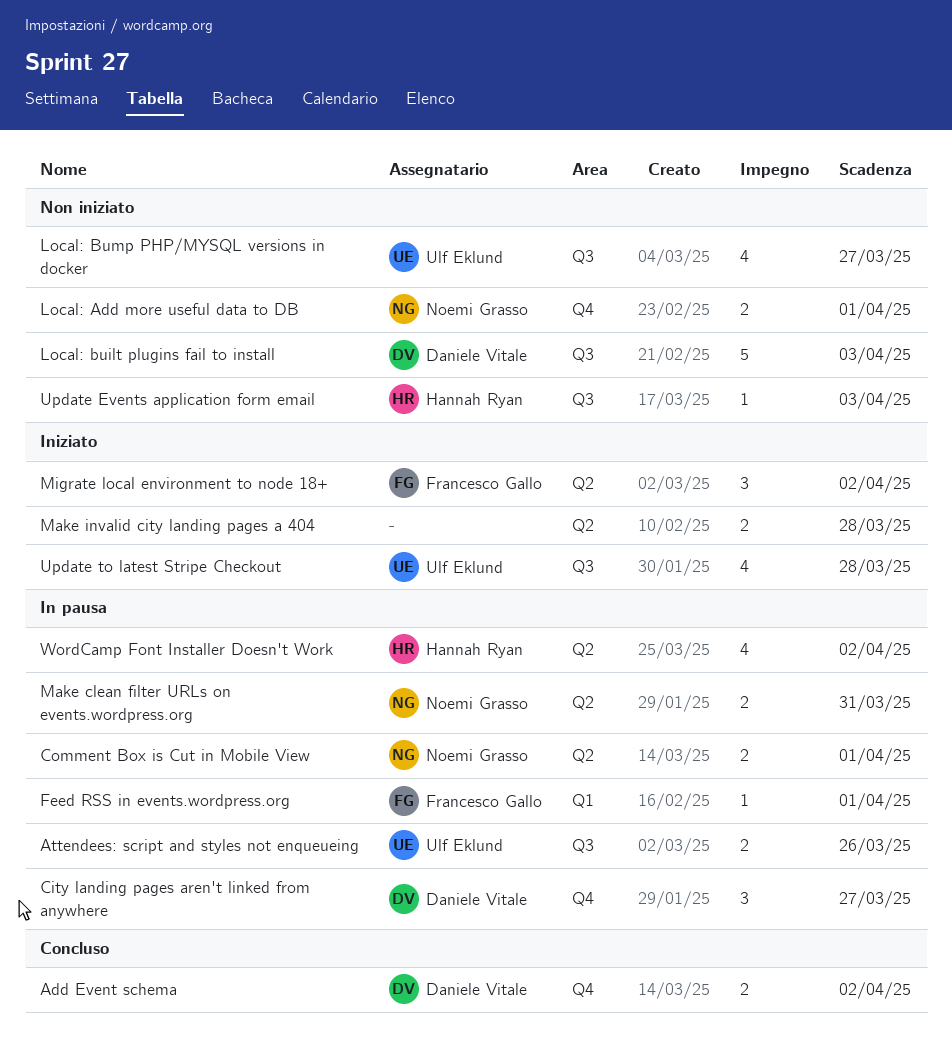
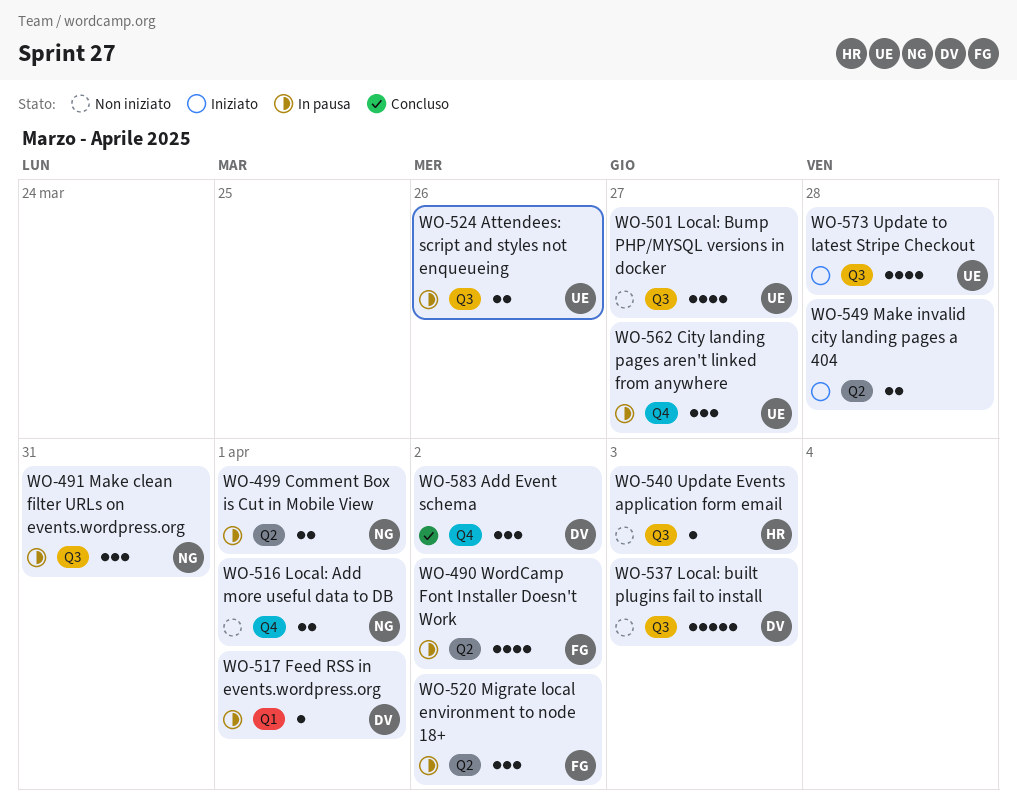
Add Event schema, estimate: 2 -> 3
City landing pages aren't linked from anywhere, owner: Daniele Vitale -> Ulf Eklund
Feed RSS in events.wordpress.org, owner: Francesco Gallo -> Daniele Vitale
Make clean filter URLs on events.wordpress.org, label: Q2 -> Q3
Make clean filter URLs on events.wordpress.org, estimate: 2 -> 3
Migrate local environment to node 18+, status: Iniziato -> In pausa
WordCamp Font Installer Doesn't Work, owner: Hannah Ryan -> Francesco Gallo

